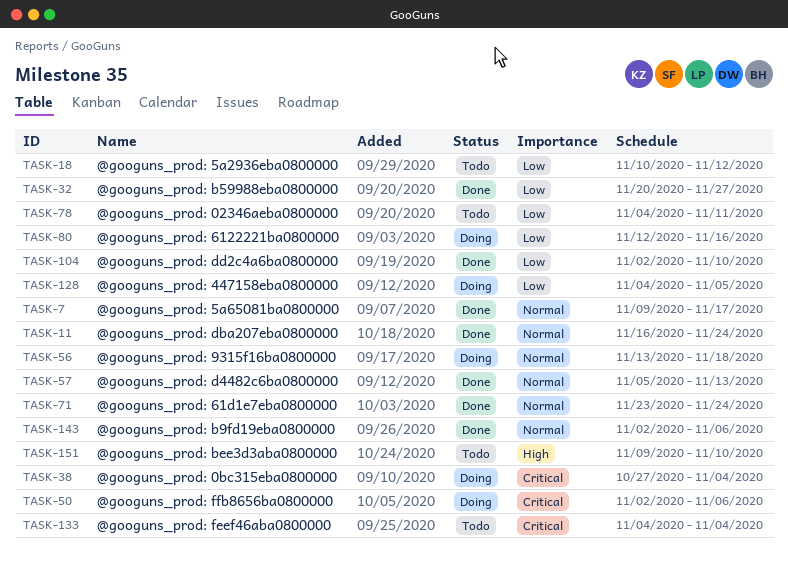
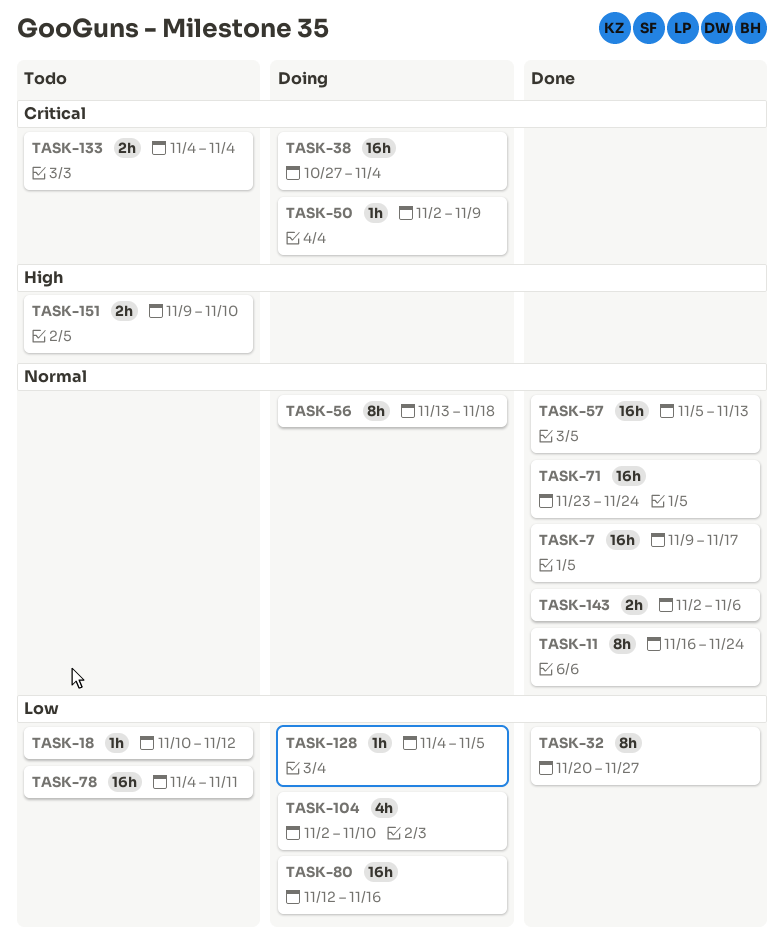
TASK-50, due: Nov 6 -> Nov 9
TASK-104, status: Done -> Doing

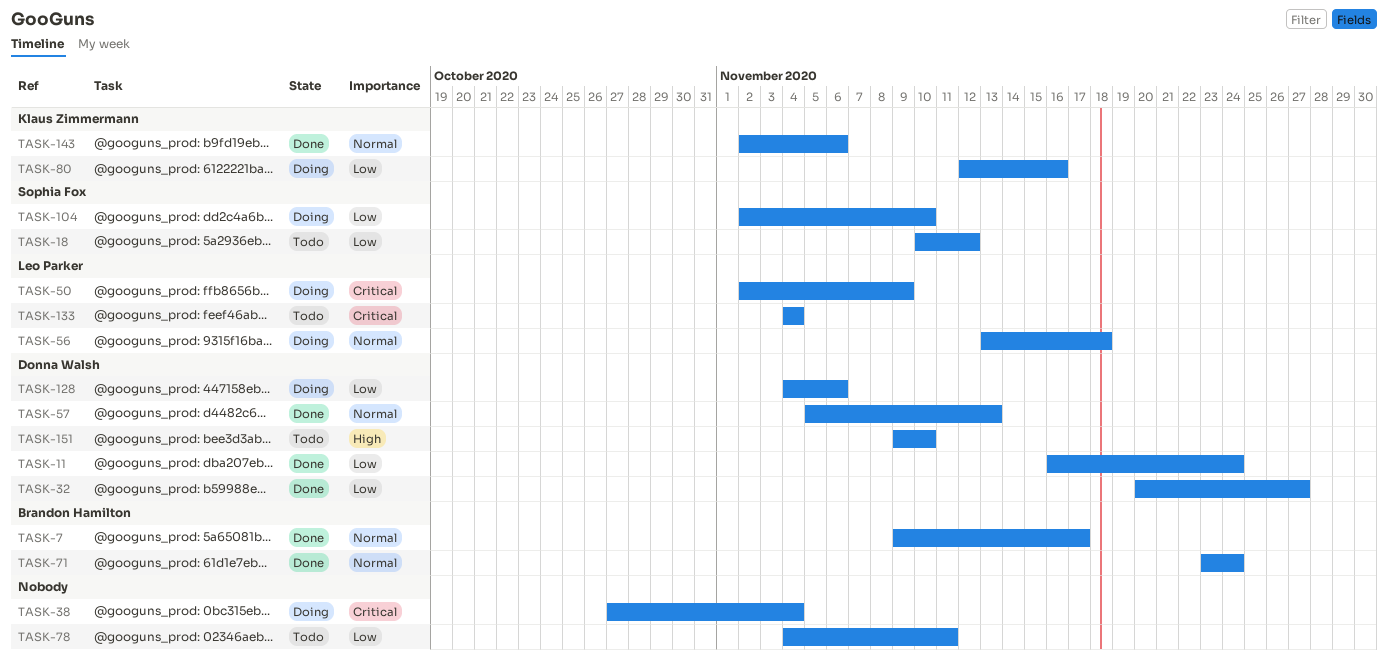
TASK-11, priority: Normal -> Low
TASK-128, due: Nov 5 -> Nov 6

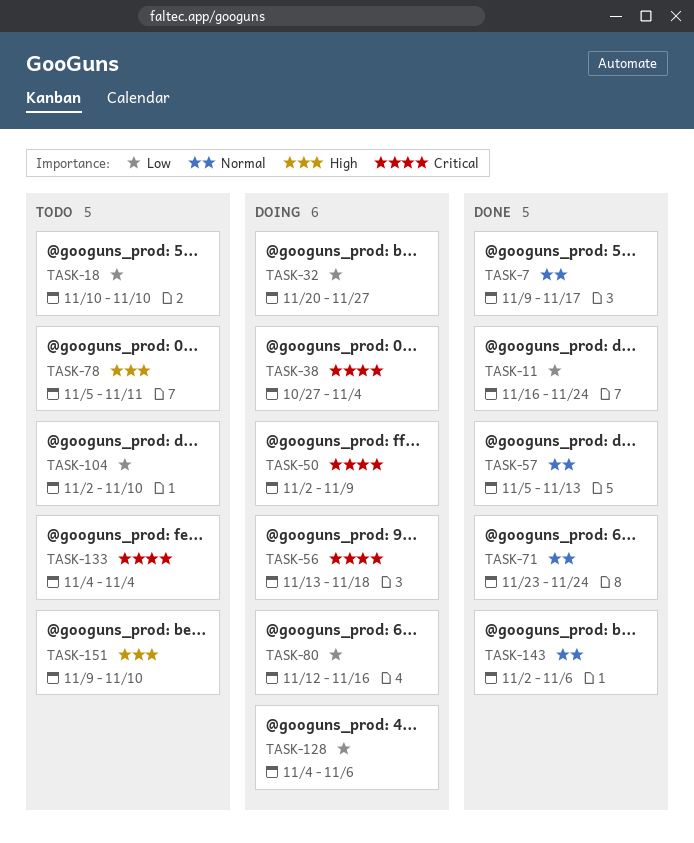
TASK-18, due: Nov 12 -> Nov 10
TASK-32, status: Done -> Doing
TASK-56, priority: Normal -> Critical
TASK-78, priority: Low -> High
TASK-78, start: Nov 4 -> Nov 5
TASK-104, status: Doing -> Todo

